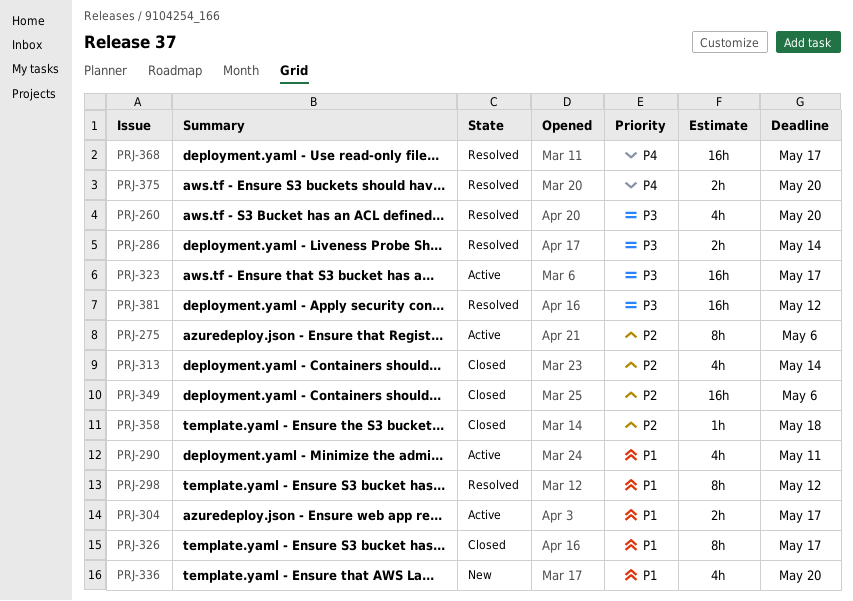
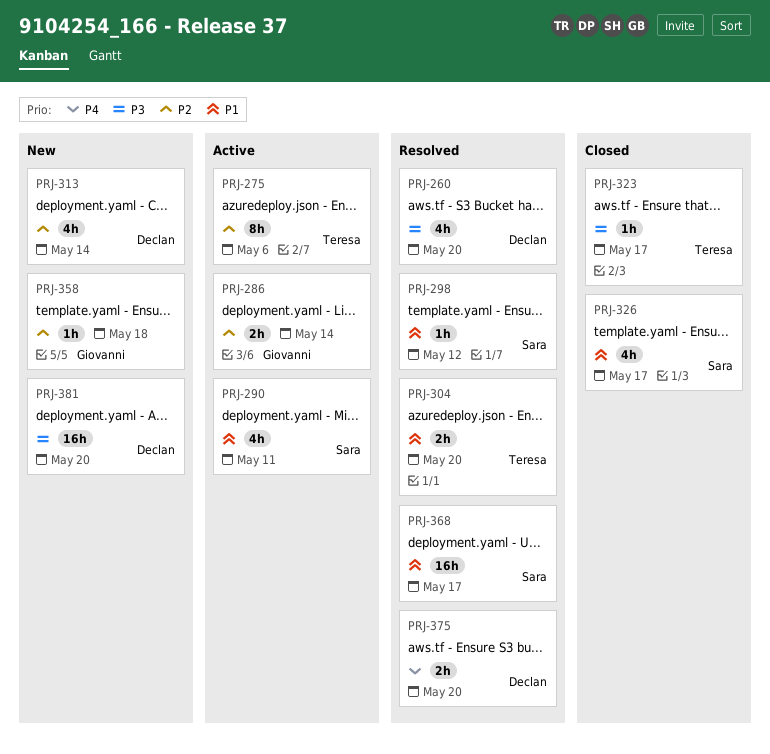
PRJ-286, status: Resolved -> Active
PRJ-286, priority: P3 -> P2
PRJ-298, estimate: 8h -> 1h
PRJ-304, status: Active -> Resolved
PRJ-304, due: May 17 -> May 20
PRJ-313, status: Closed -> New
PRJ-323, status: Active -> Closed
PRJ-323, estimate: 16h -> 1h
PRJ-326, estimate: 8h -> 4h
PRJ-336: present -> none
PRJ-349: present -> none
PRJ-358, status: Closed -> New
PRJ-368, priority: P4 -> P1
PRJ-381, status: Resolved -> New
PRJ-381, due: May 12 -> May 20

